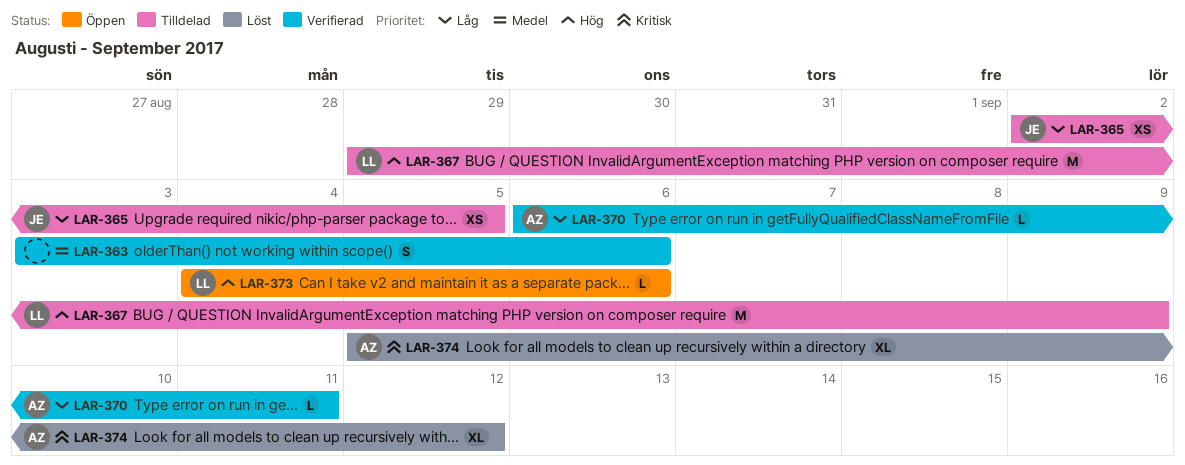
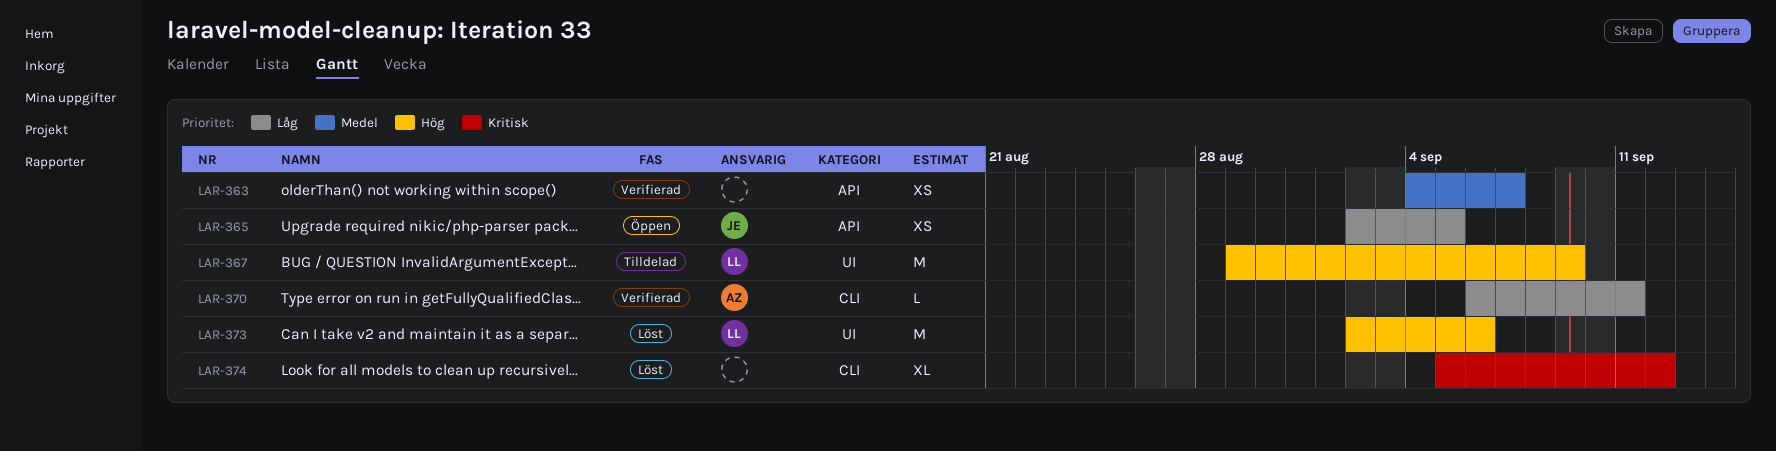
LAR-363, estimate: S -> XS
LAR-363, start: Sep 3 -> Sep 4
LAR-363, due: Sep 6 -> Sep 7
LAR-365, status: Tilldelad -> Öppen
LAR-373, status: Öppen -> Löst
LAR-373, estimate: L -> M
LAR-373, start: Sep 4 -> Sep 2
LAR-374, owner: AZ -> none

